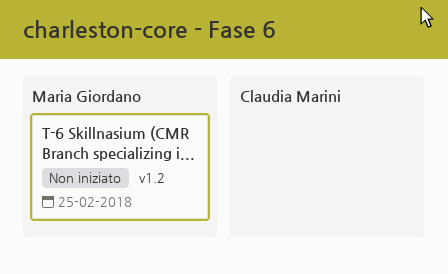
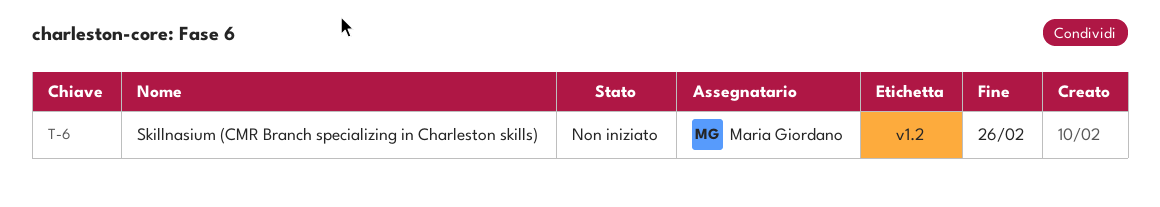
T-6, due: Feb 25 -> Feb 26

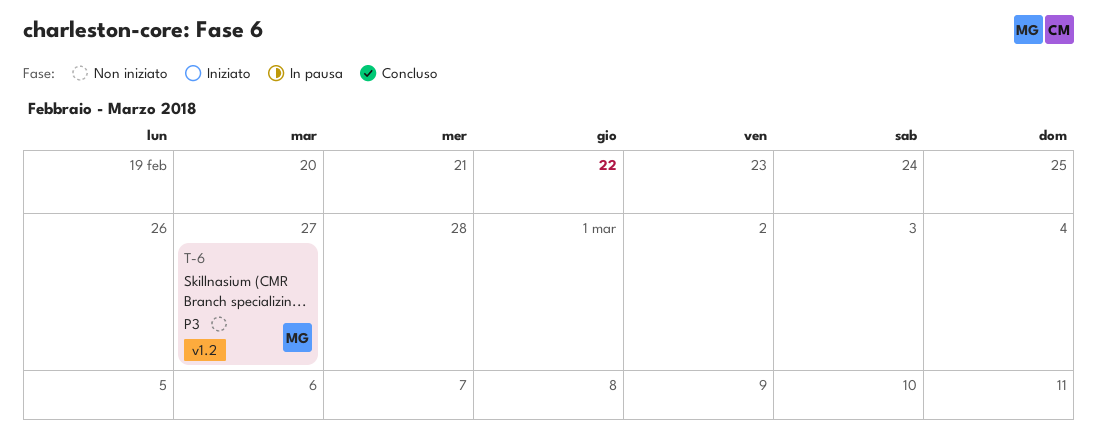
T-6, due: Feb 26 -> Feb 27

